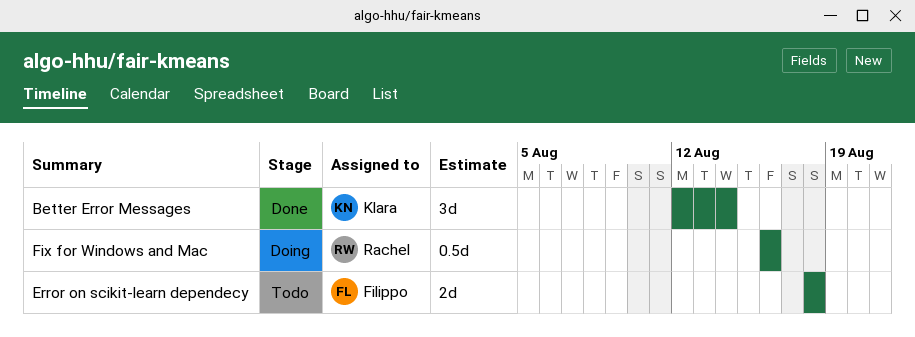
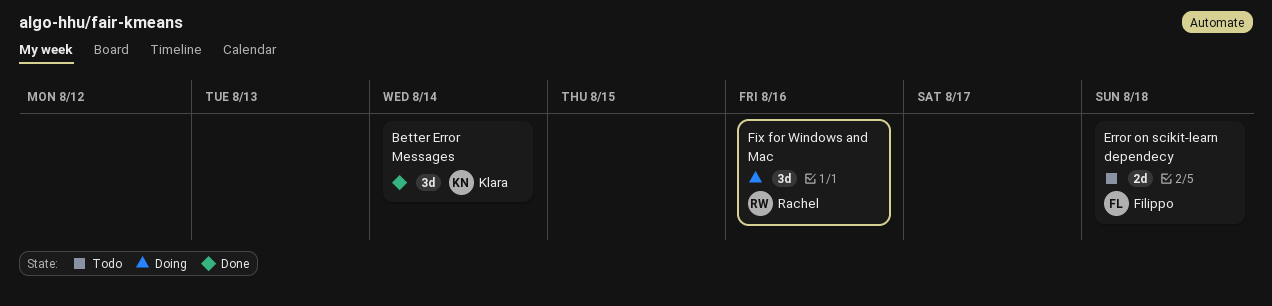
Fix for Windows and Mac, estimate: 0.5d -> 3d

